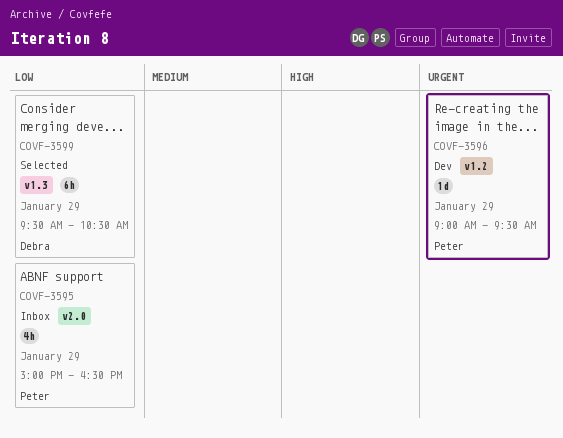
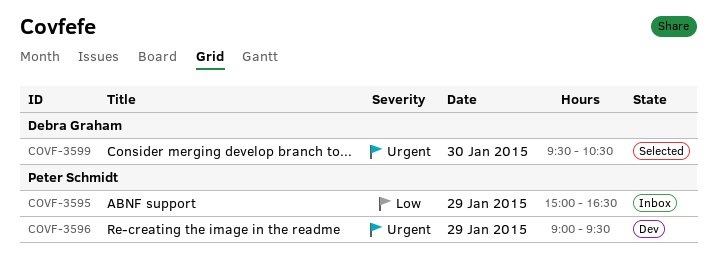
COVF-3599, priority: Low -> Urgent
COVF-3599, day: Jan 29 -> Jan 30

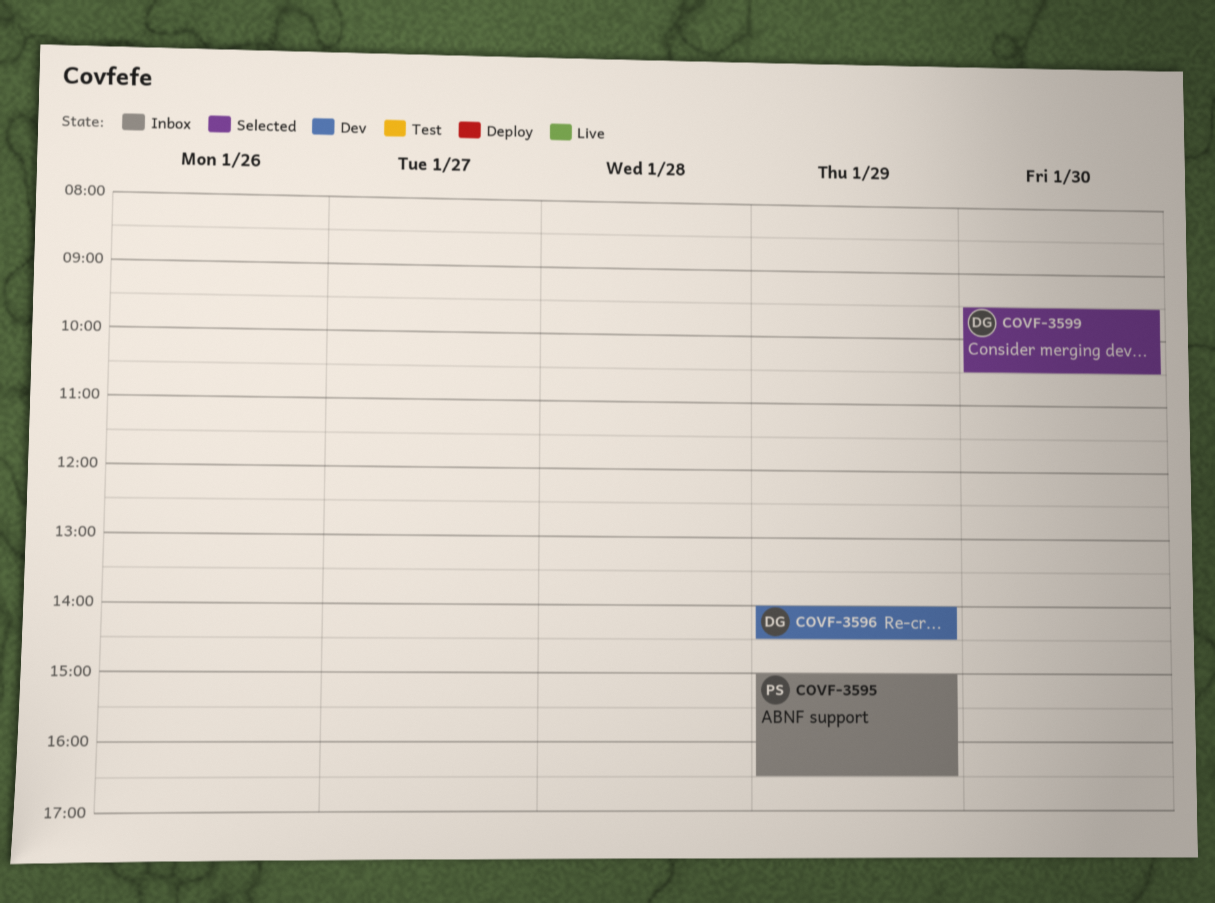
COVF-3596, owner: Peter Schmidt -> Debra Graham
COVF-3596, begins: 09:00 -> 14:00
COVF-3596, ends: 09:30 -> 14:30

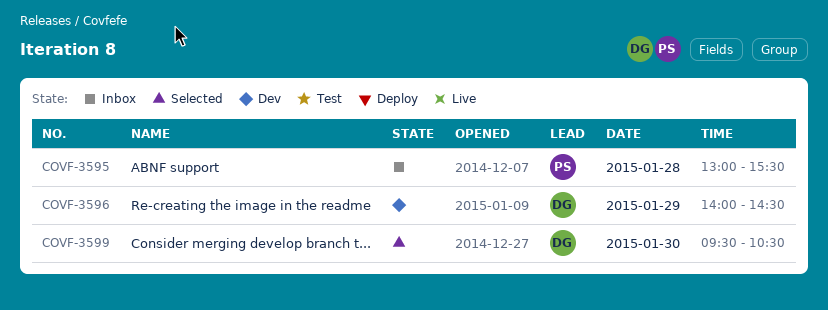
COVF-3595, day: Jan 29 -> Jan 28
COVF-3595, begins: 15:00 -> 13:00
COVF-3595, ends: 16:30 -> 15:30

